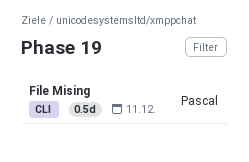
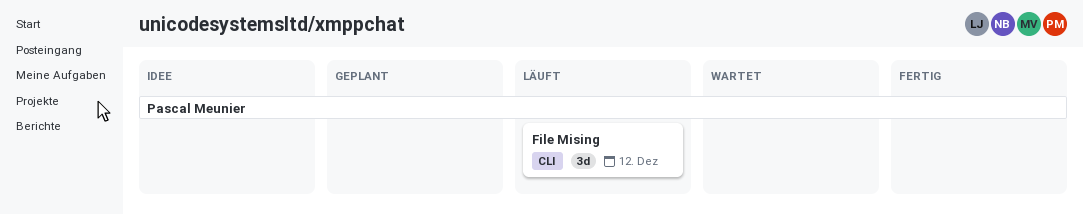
File Mising, estimate: 0.5d -> 3d
File Mising, due: Dec 11 -> Dec 12

